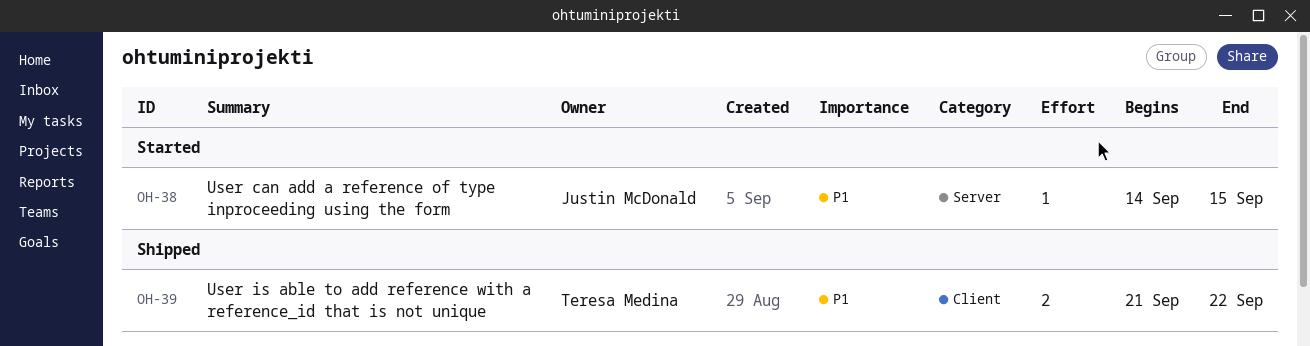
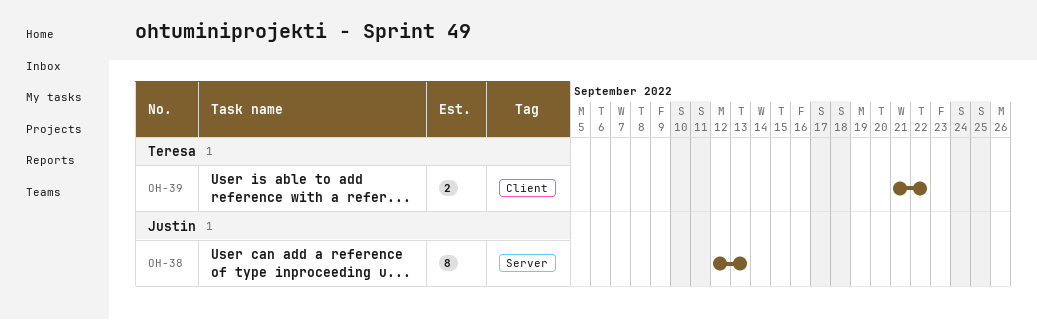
OH-38, estimate: 1 -> 8
OH-38, start: Sep 14 -> Sep 12
OH-38, due: Sep 15 -> Sep 13

